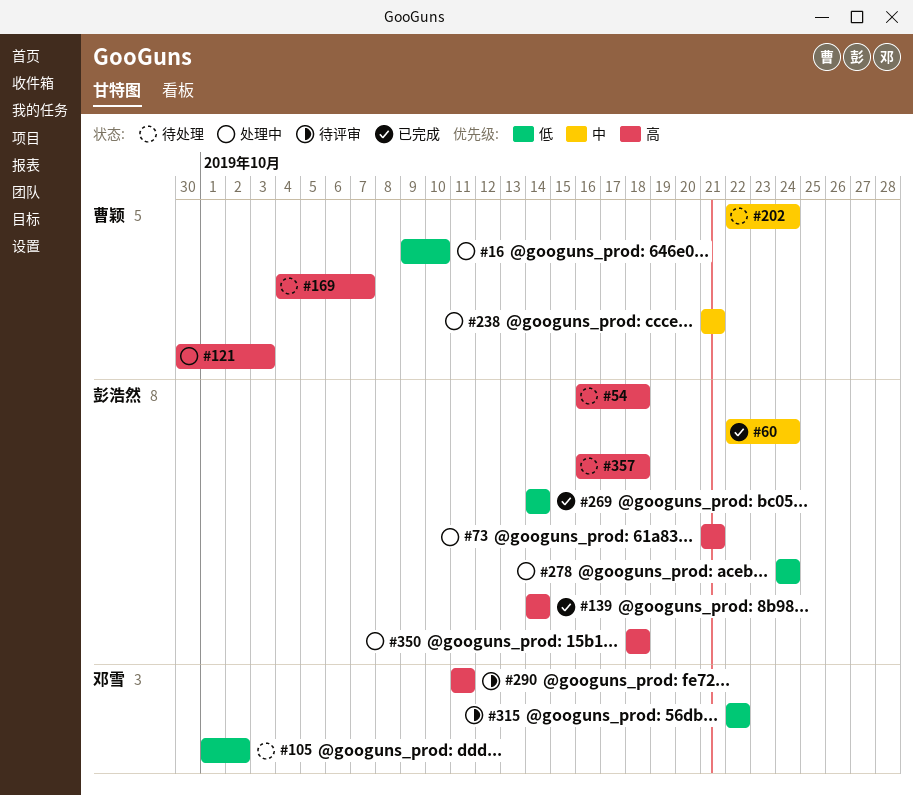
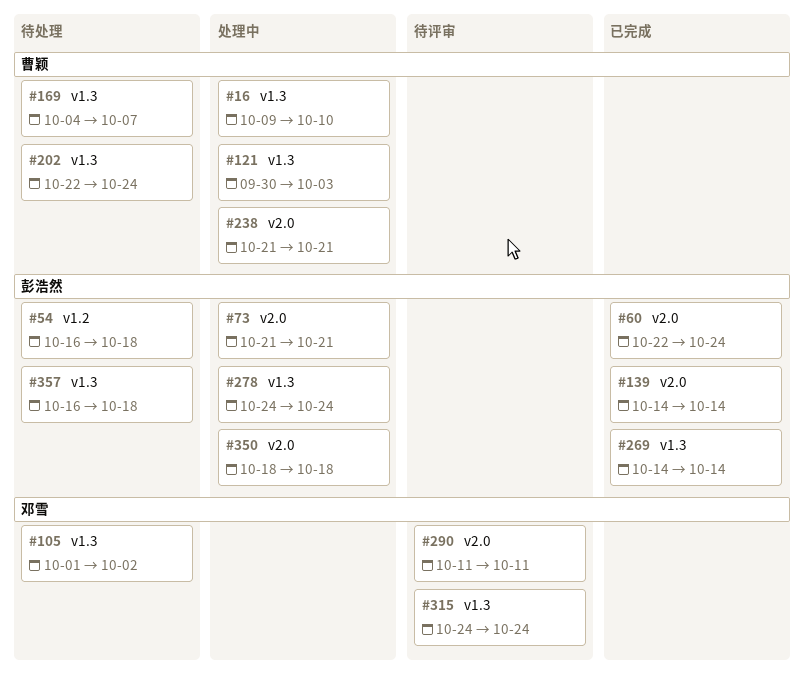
#315, start: Oct 22 -> Oct 24
#315, due: Oct 22 -> Oct 24

